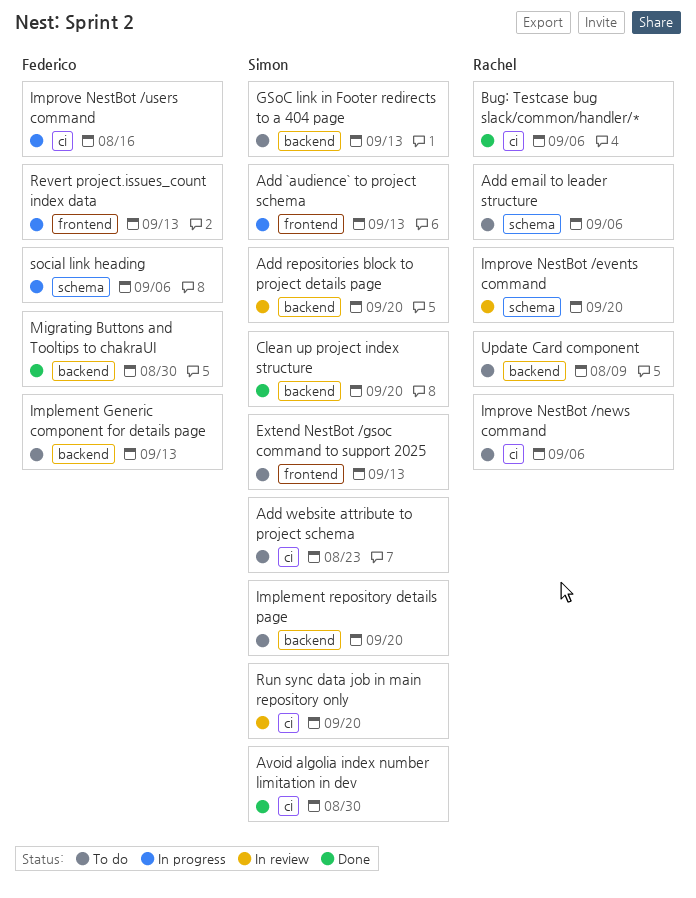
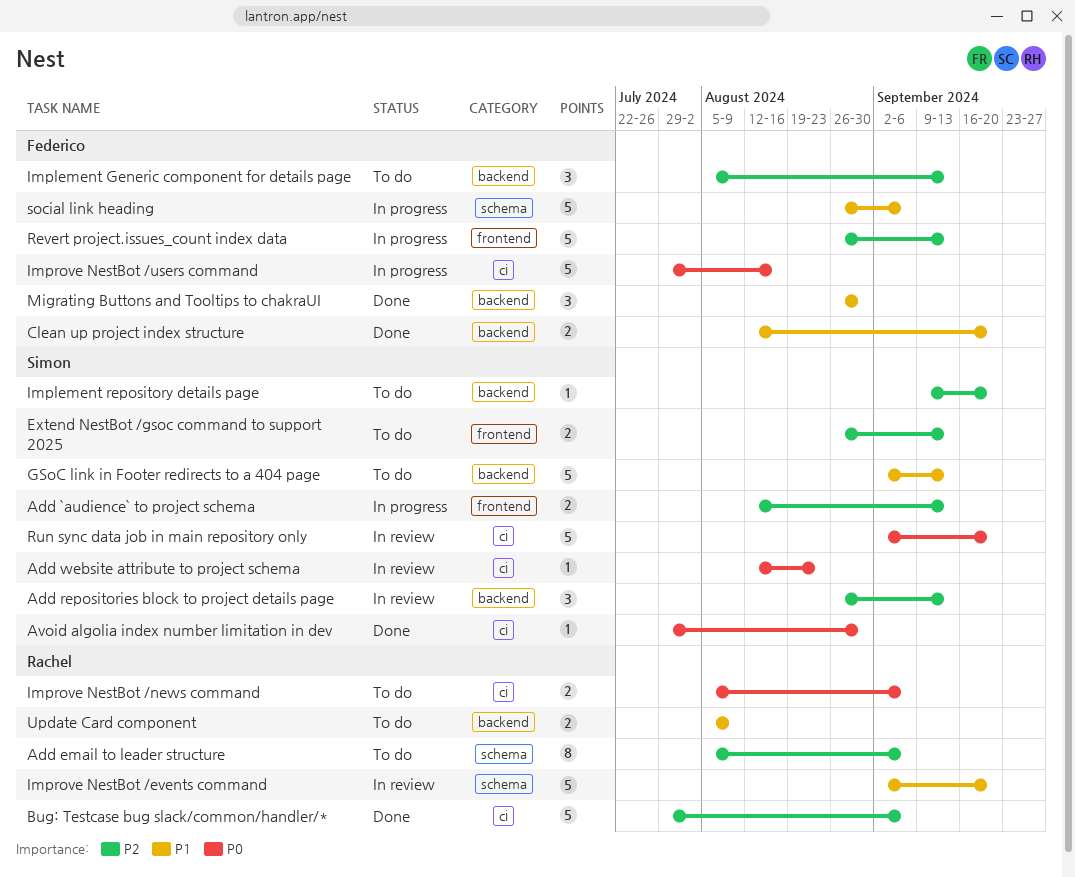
Add repositories block to project details page, due: Sep 20 -> Sep 13
Add website attribute to project schema, status: To do -> In review
Clean up project index structure, owner: Simon -> Federico

